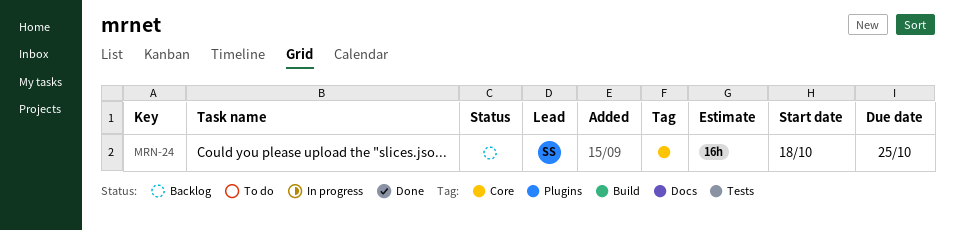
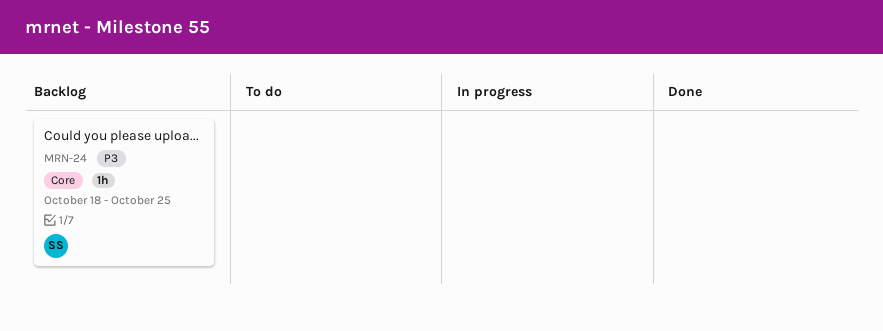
MRN-24, estimate: 16h -> 1h

